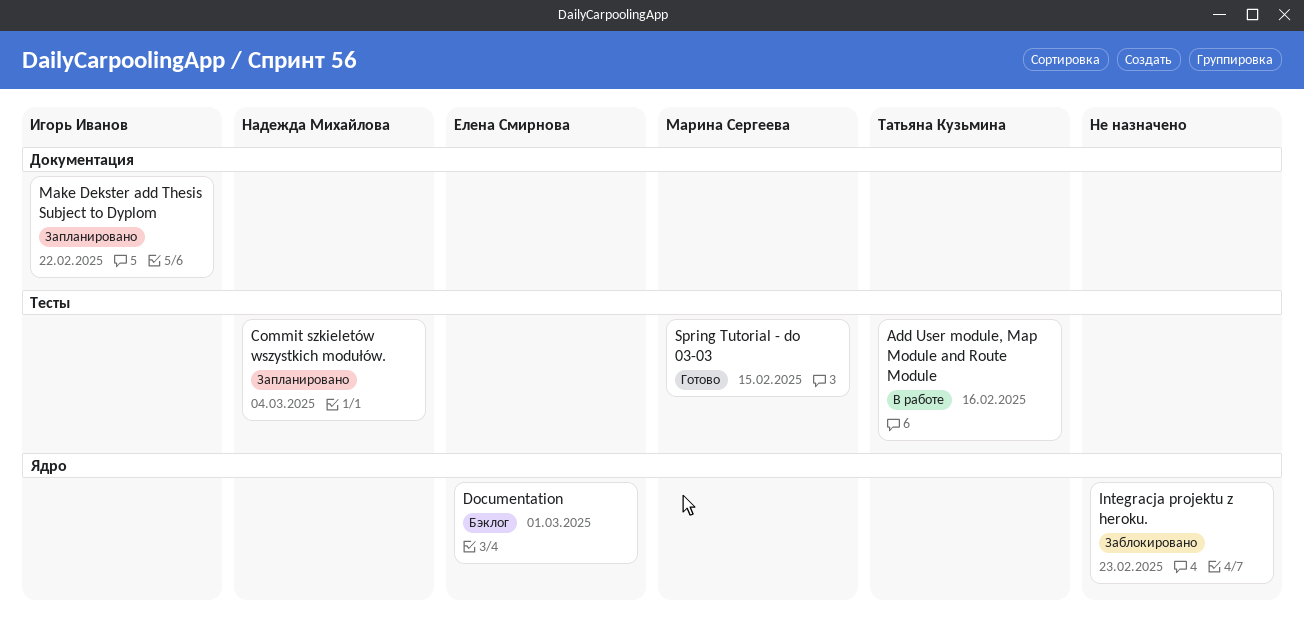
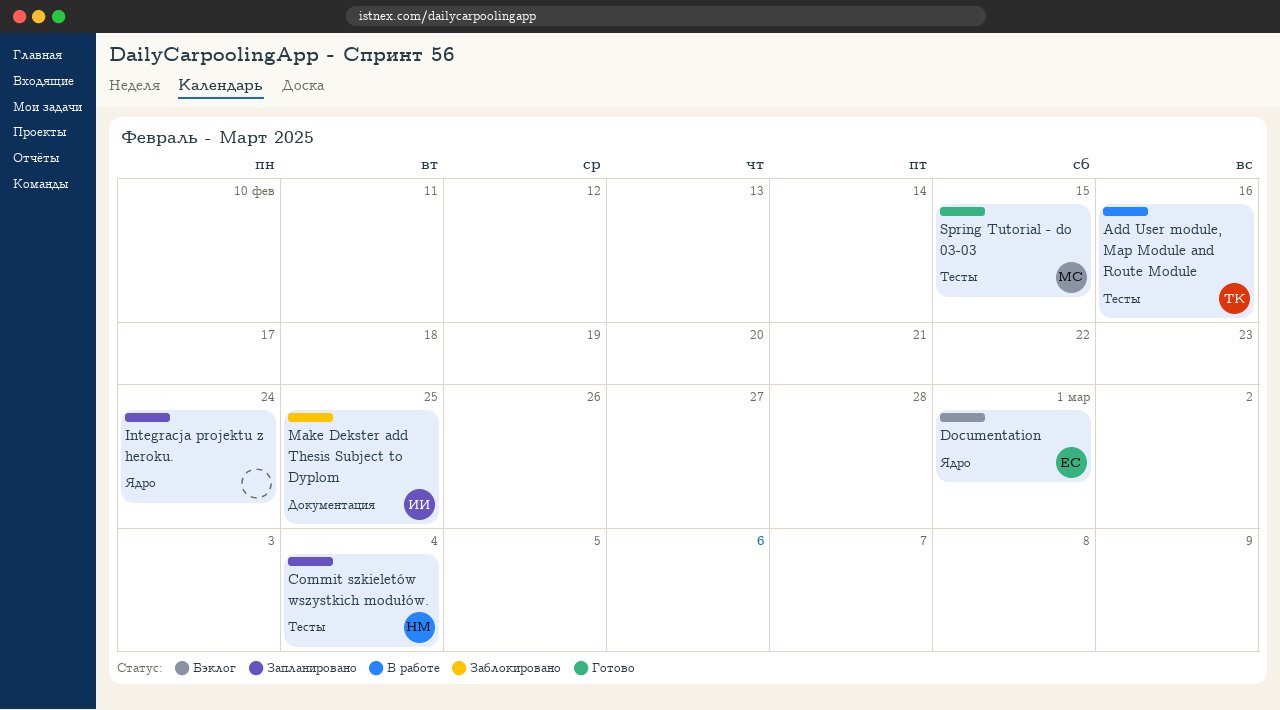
Integracja projektu z heroku., status: Заблокировано -> Запланировано
Integracja projektu z heroku., due: Feb 23 -> Feb 24
Make Dekster add Thesis Subject to Dyplom, status: Запланировано -> Заблокировано
Make Dekster add Thesis Subject to Dyplom, due: Feb 22 -> Feb 25

